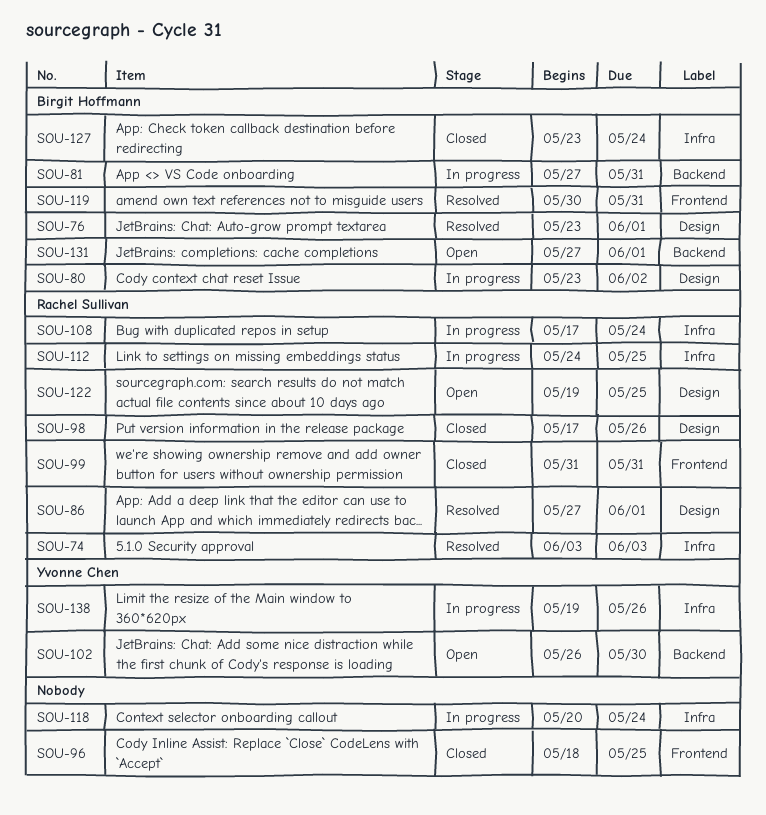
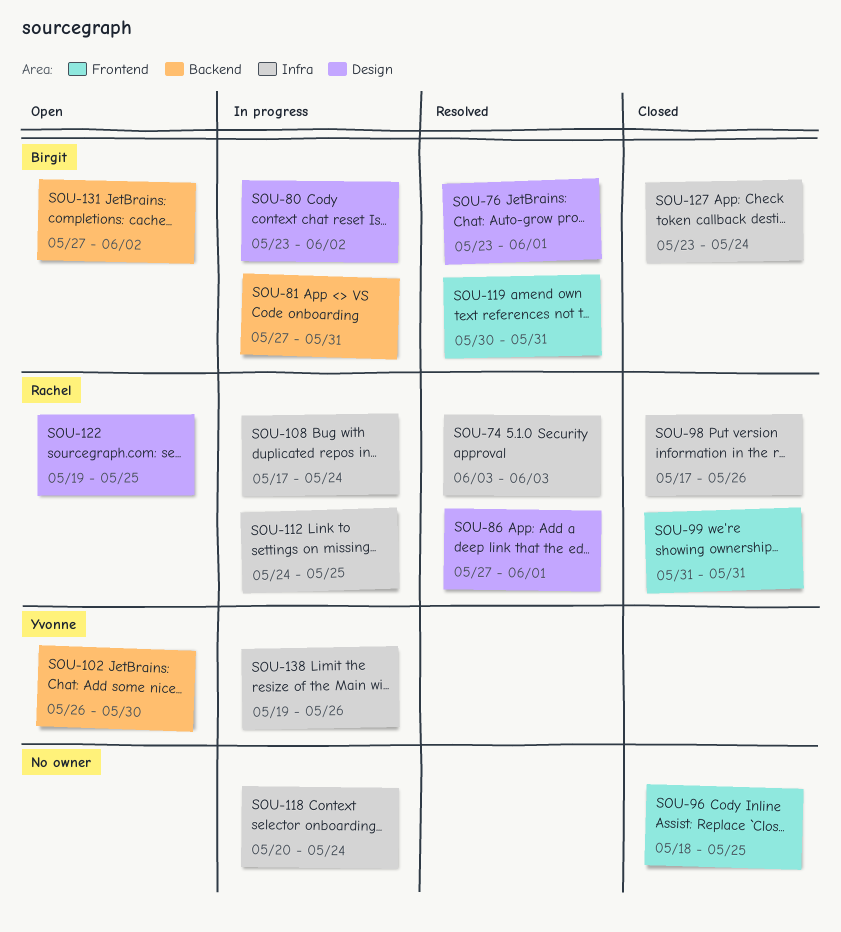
SOU-98, label: Design -> Infra
SOU-131, due: Jun 1 -> Jun 2

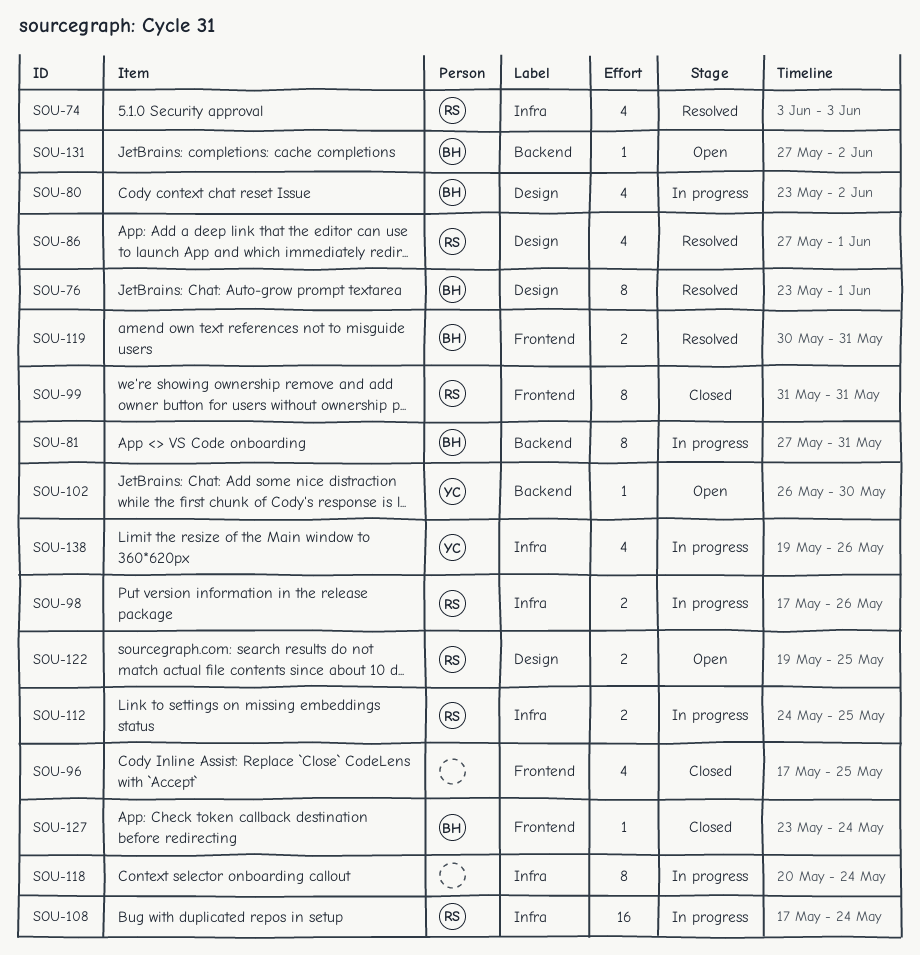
SOU-96, start: May 18 -> May 17
SOU-98, status: Closed -> In progress
SOU-127, label: Infra -> Frontend

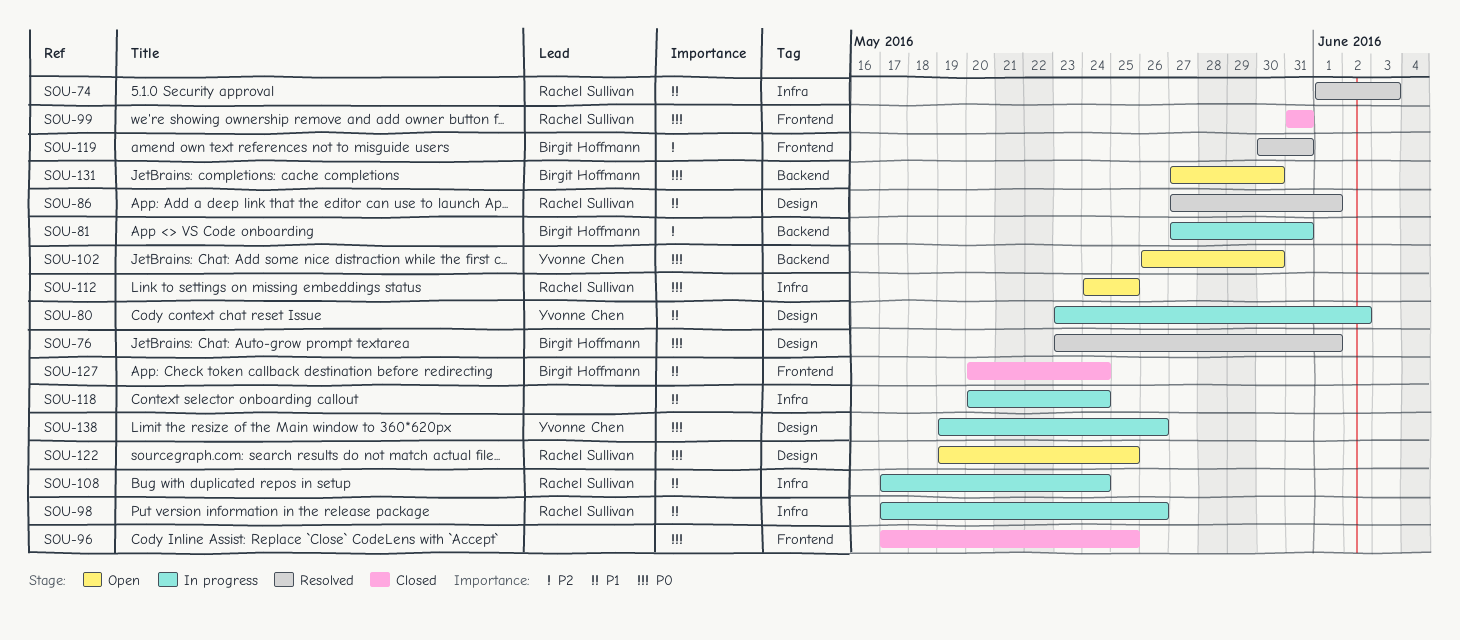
SOU-74, start: Jun 3 -> Jun 1
SOU-80, owner: Birgit Hoffmann -> Yvonne Chen
SOU-112, status: In progress -> Open
SOU-127, start: May 23 -> May 20
SOU-131, due: Jun 2 -> May 30
SOU-138, label: Infra -> Design

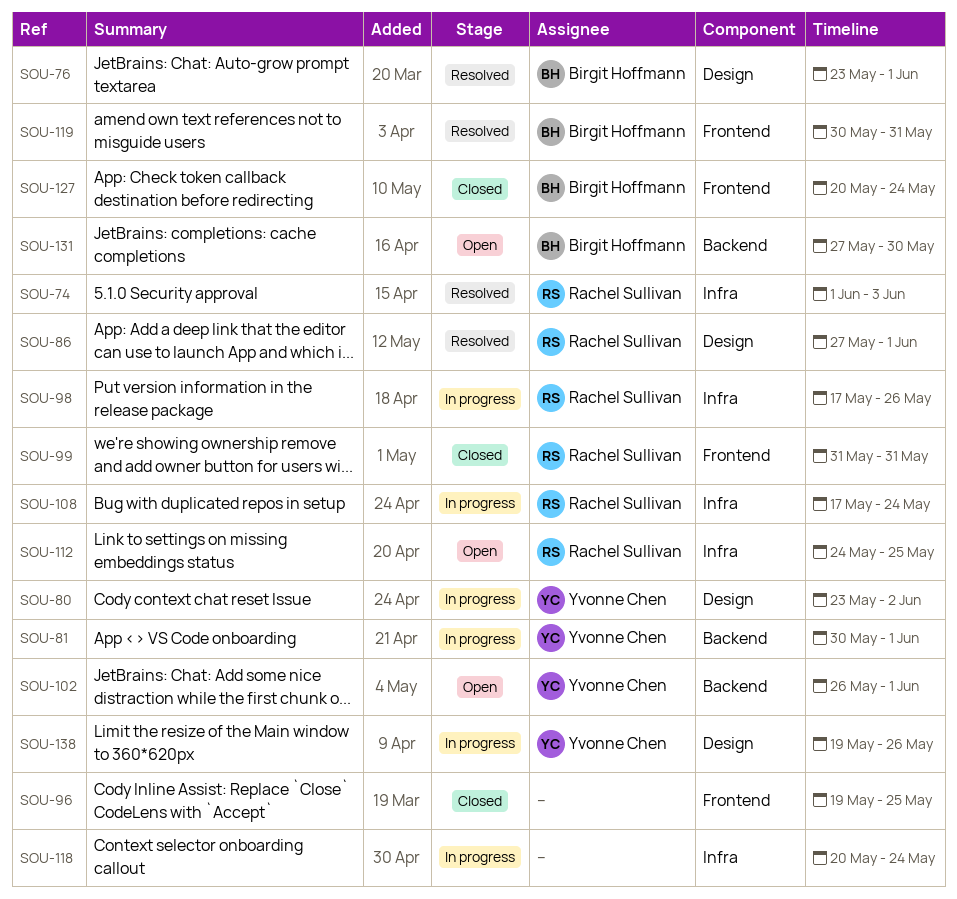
SOU-81, owner: Birgit Hoffmann -> Yvonne Chen
SOU-81, start: May 27 -> May 30
SOU-81, due: May 31 -> Jun 1
SOU-96, start: May 17 -> May 19
SOU-102, due: May 30 -> Jun 1
SOU-122: present -> none

